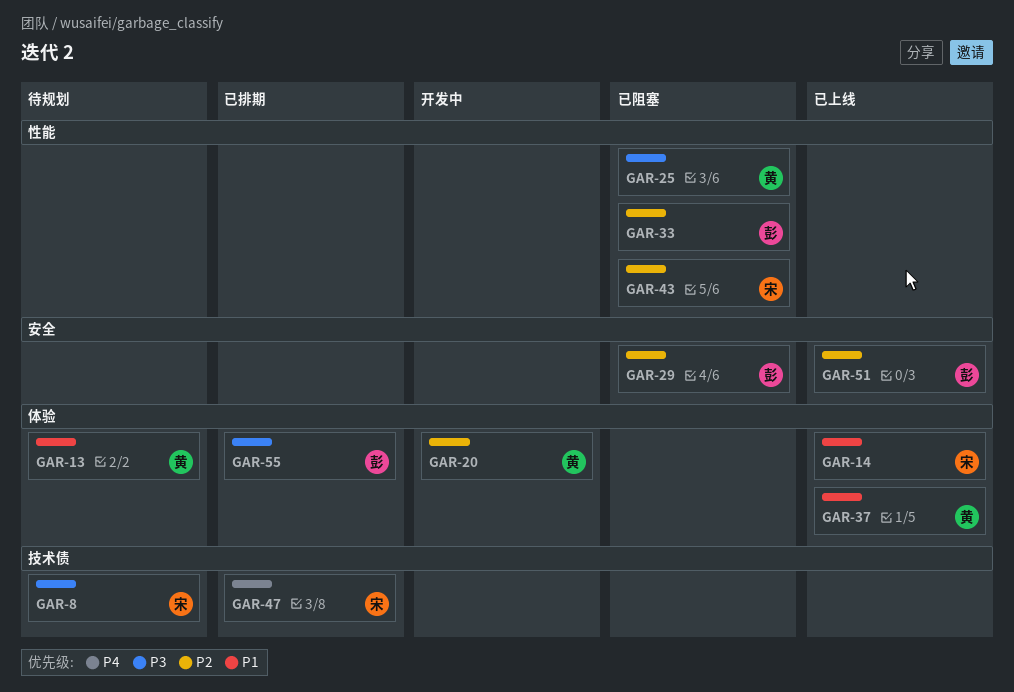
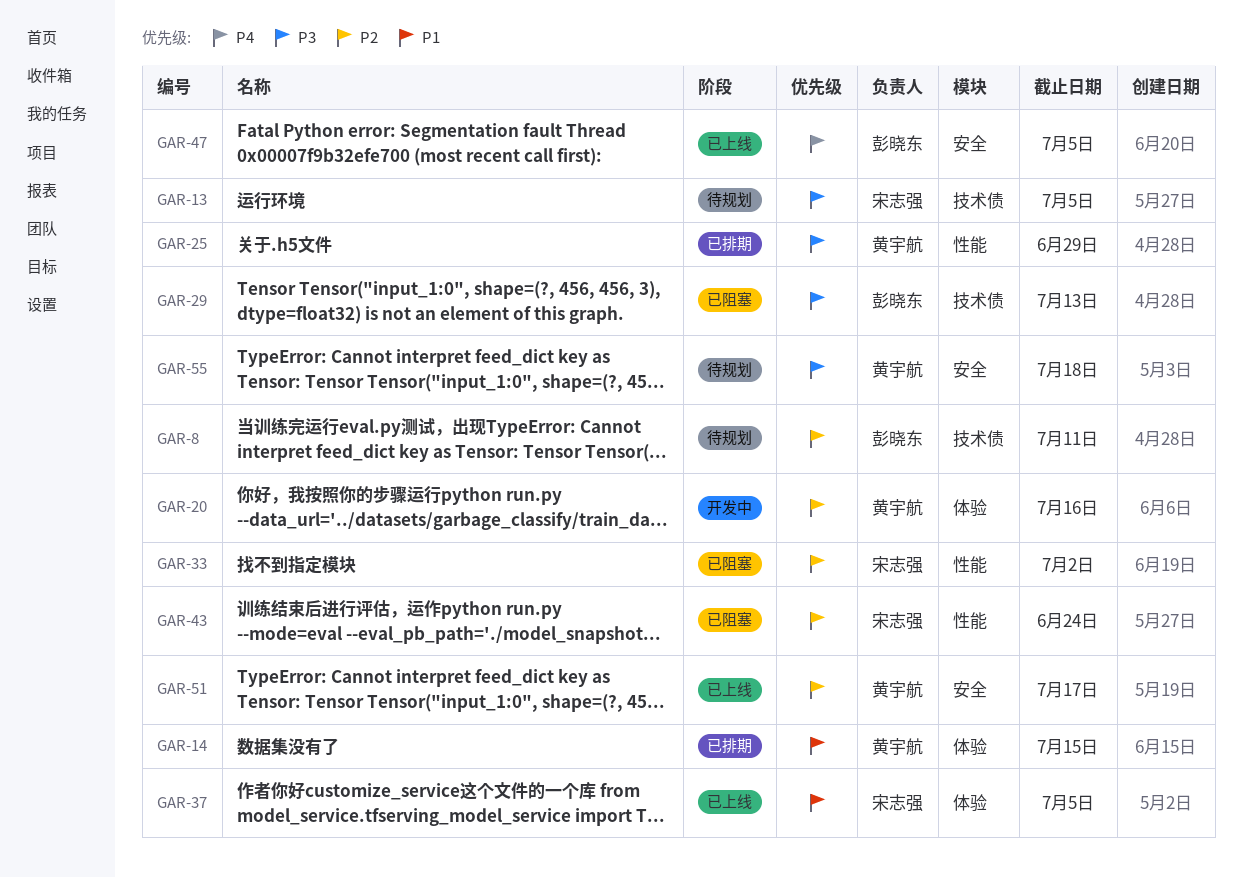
GAR-8, owner: 宋志强 -> 彭晓东
GAR-8, priority: P3 -> P2
GAR-13, owner: 黄宇航 -> 宋志强
GAR-13, priority: P1 -> P3
GAR-13, label: 体验 -> 技术债
GAR-14, status: 已上线 -> 已排期
GAR-14, owner: 宋志强 -> 黄宇航
GAR-25, status: 已阻塞 -> 已排期
GAR-29, priority: P2 -> P3
GAR-29, label: 安全 -> 技术债
GAR-33, owner: 彭晓东 -> 宋志强
GAR-37, owner: 黄宇航 -> 宋志强
GAR-47, status: 已排期 -> 已上线
GAR-47, owner: 宋志强 -> 彭晓东
GAR-47, label: 技术债 -> 安全
GAR-51, owner: 彭晓东 -> 黄宇航
GAR-55, status: 已排期 -> 待规划
GAR-55, owner: 彭晓东 -> 黄宇航
GAR-55, label: 体验 -> 安全

